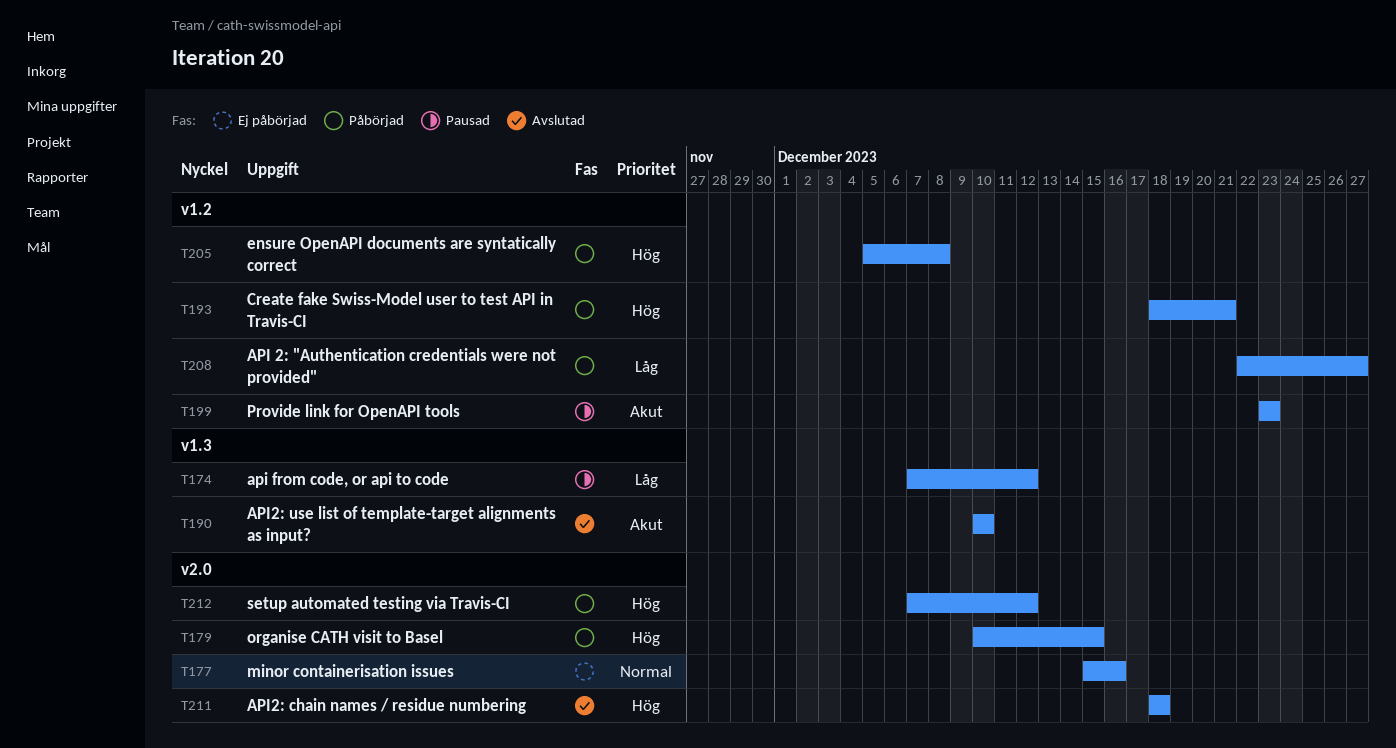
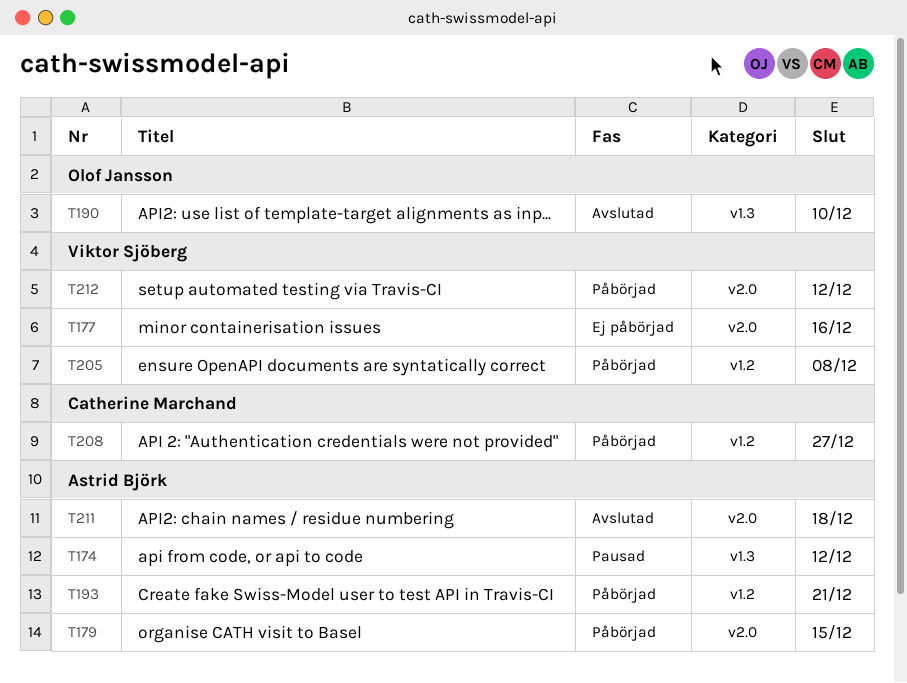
T199: present -> none

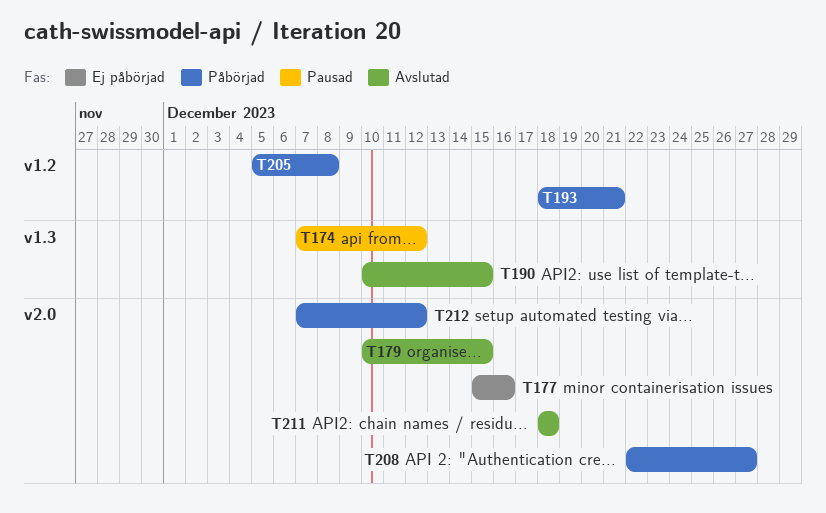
T179, status: Påbörjad -> Avslutad
T190, due: Dec 10 -> Dec 15
T208, label: v1.2 -> v2.0

